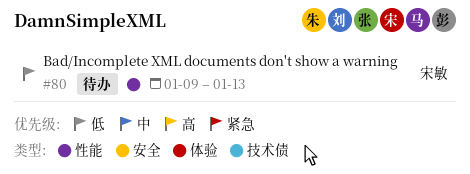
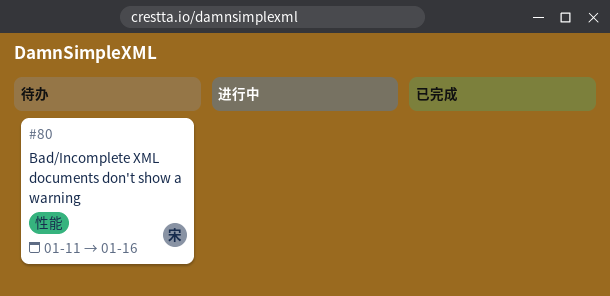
#80, start: Jan 9 -> Jan 11
#80, due: Jan 13 -> Jan 16

